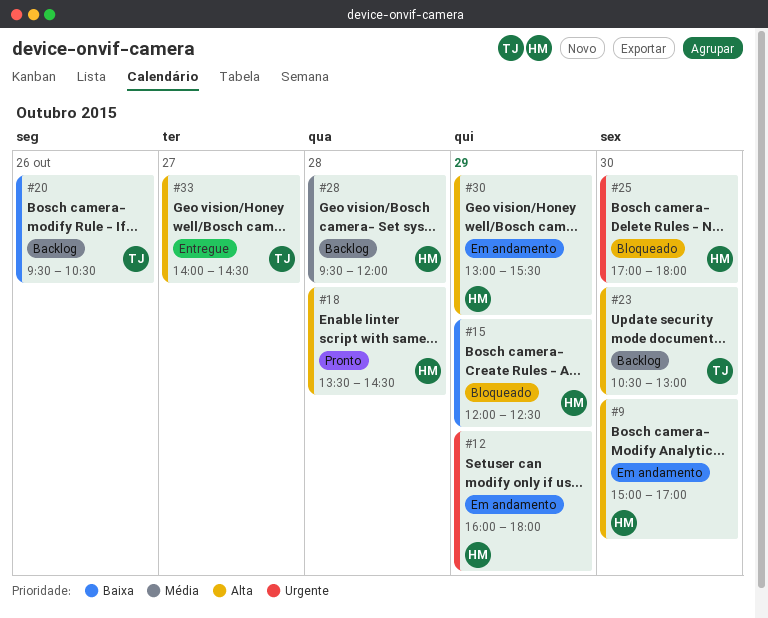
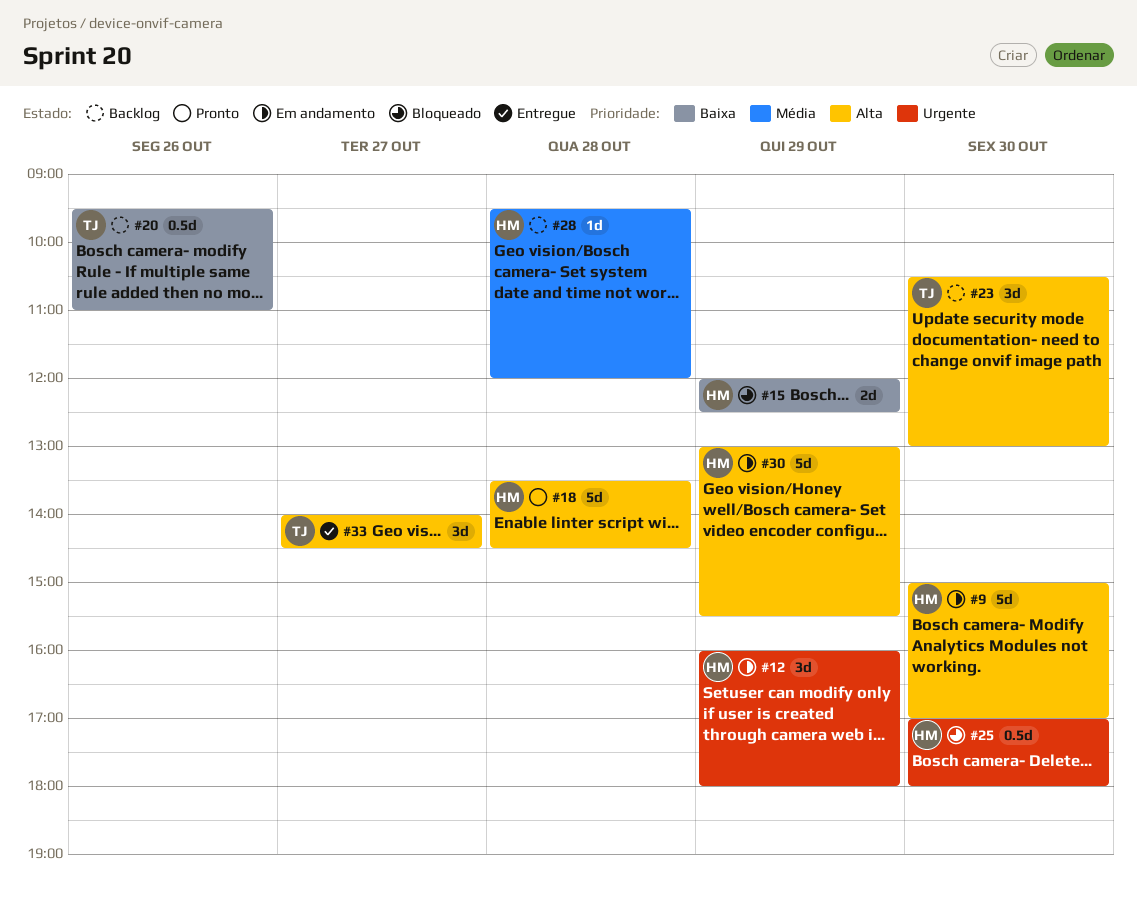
#20, ends: 10:30 -> 11:00

